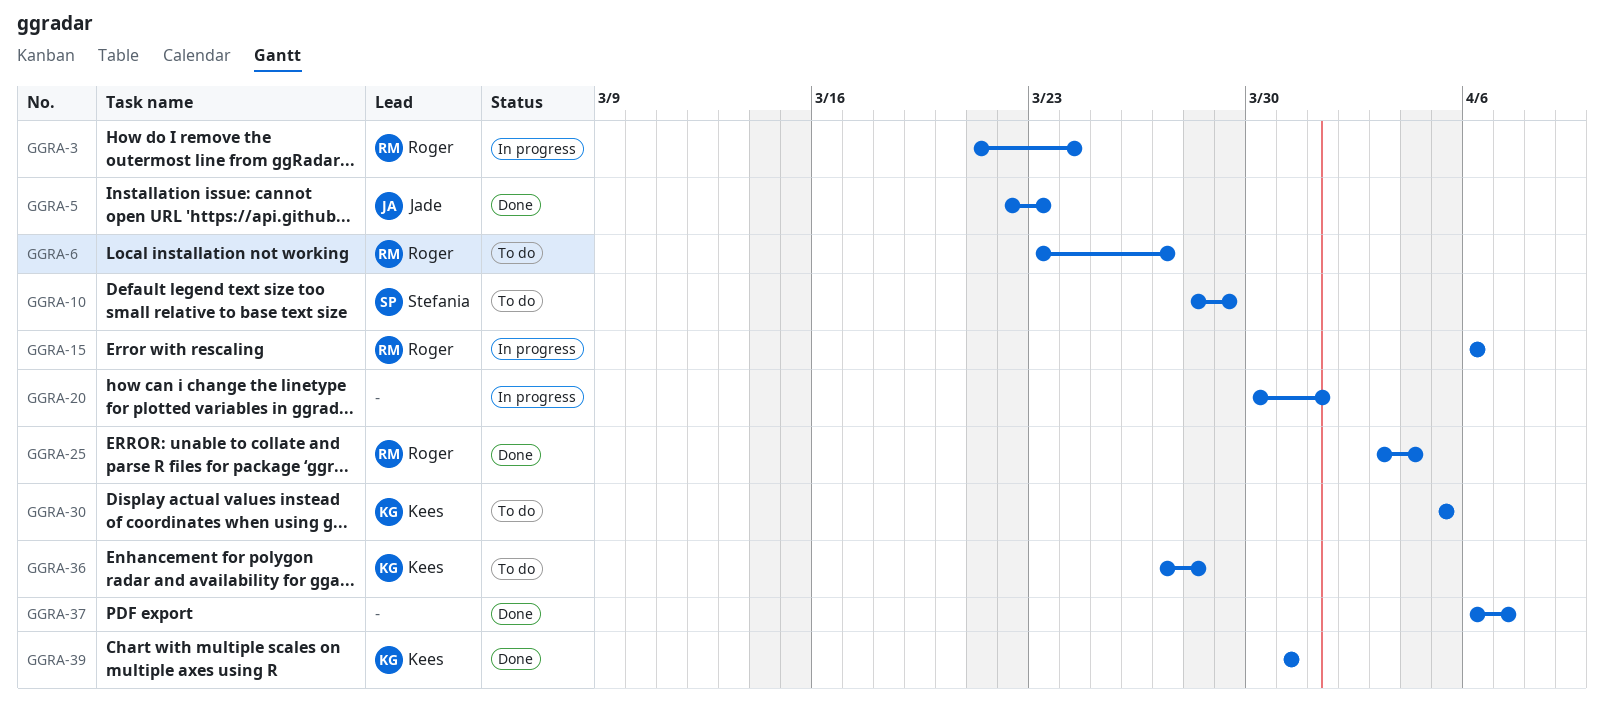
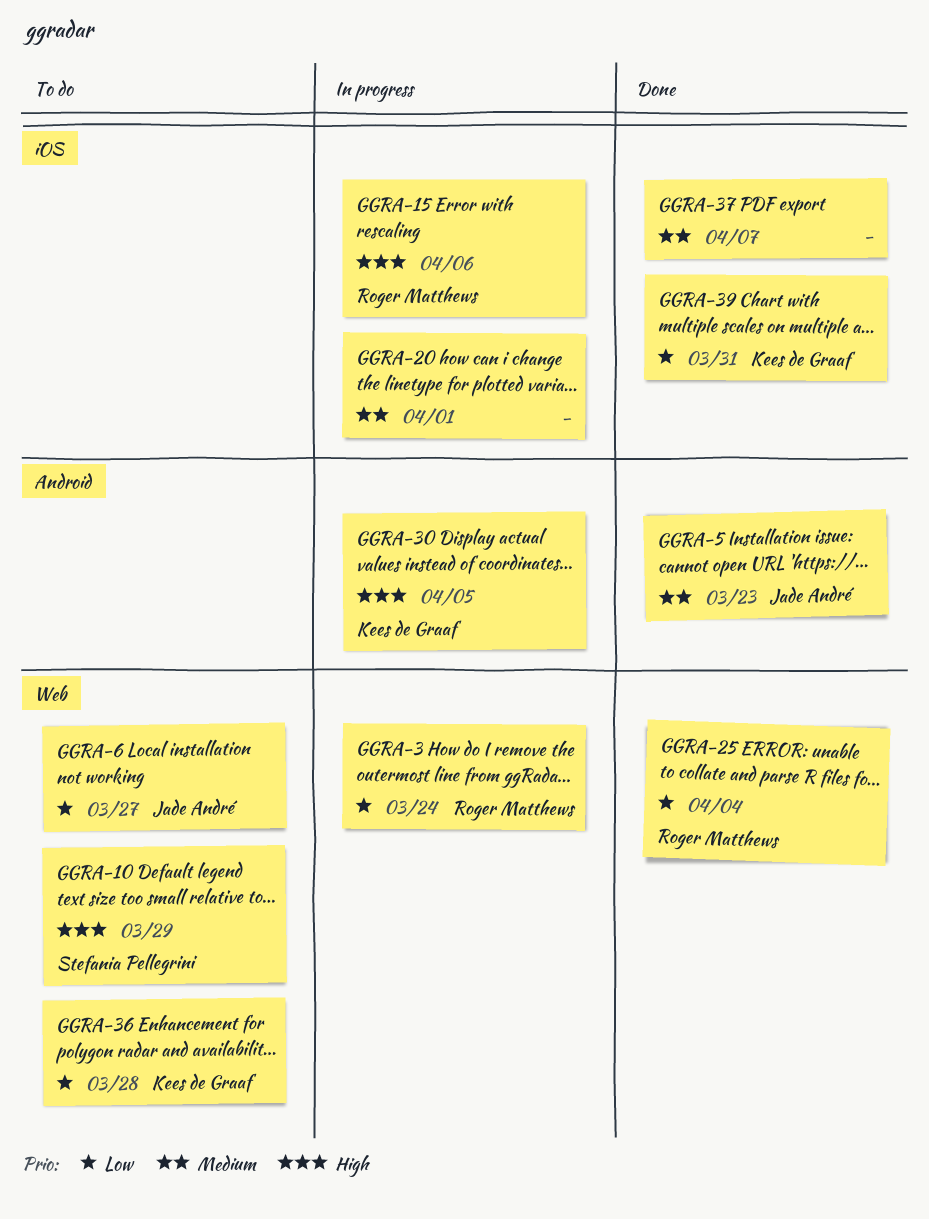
GGRA-6, owner: Roger Matthews -> Jade André
GGRA-30, status: To do -> In progress

